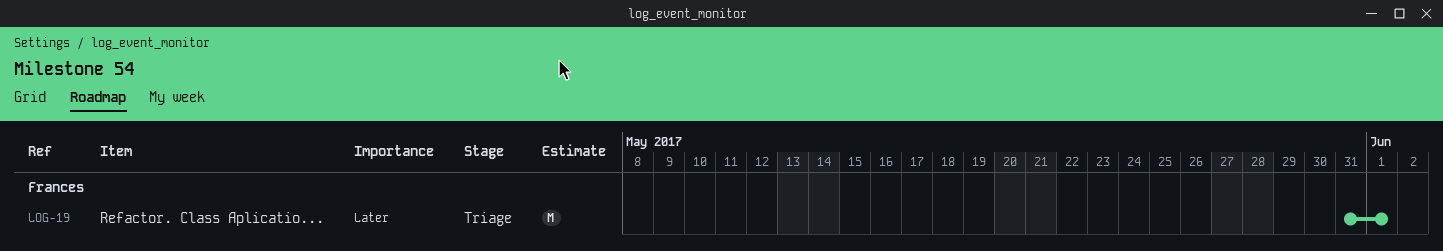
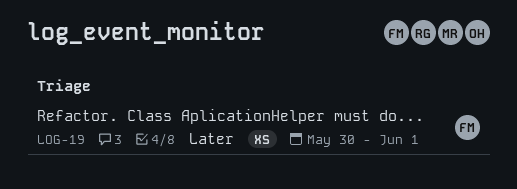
LOG-19, estimate: M -> XS
LOG-19, start: May 31 -> May 30

